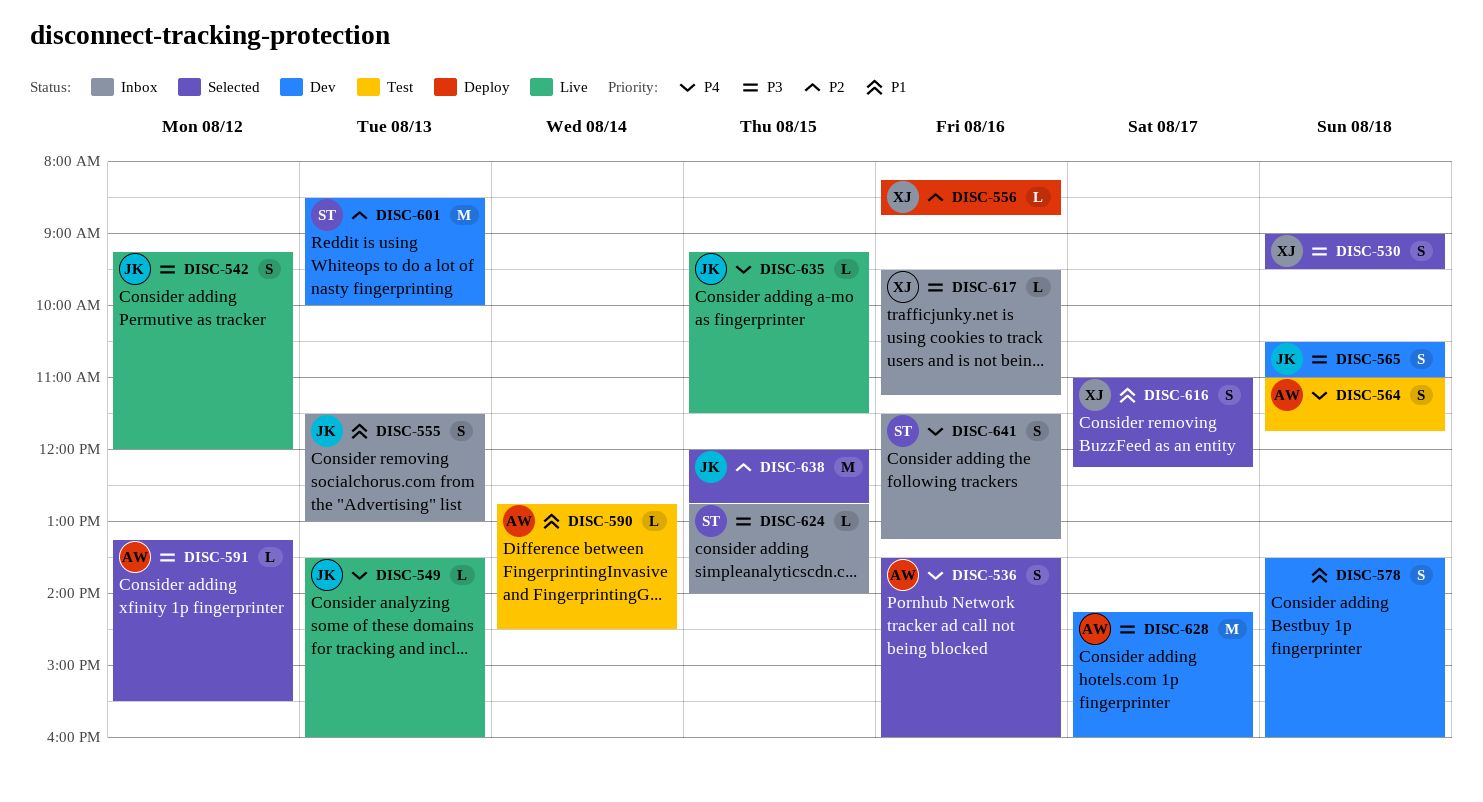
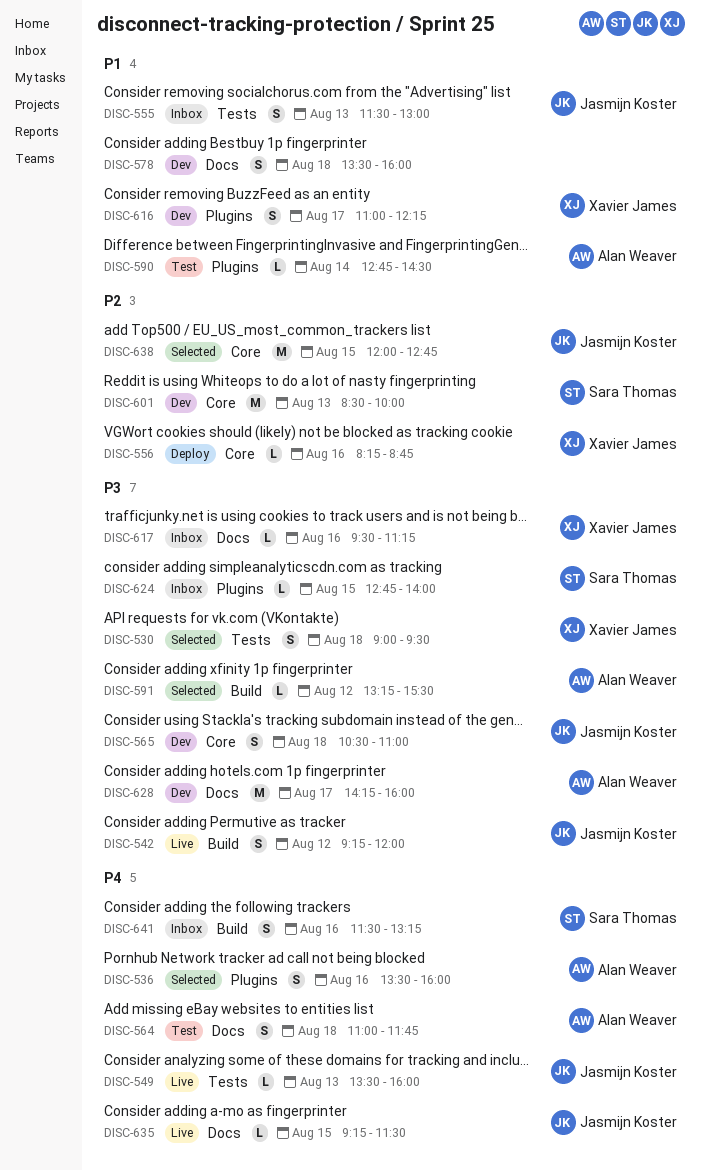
DISC-616, status: Selected -> Dev

